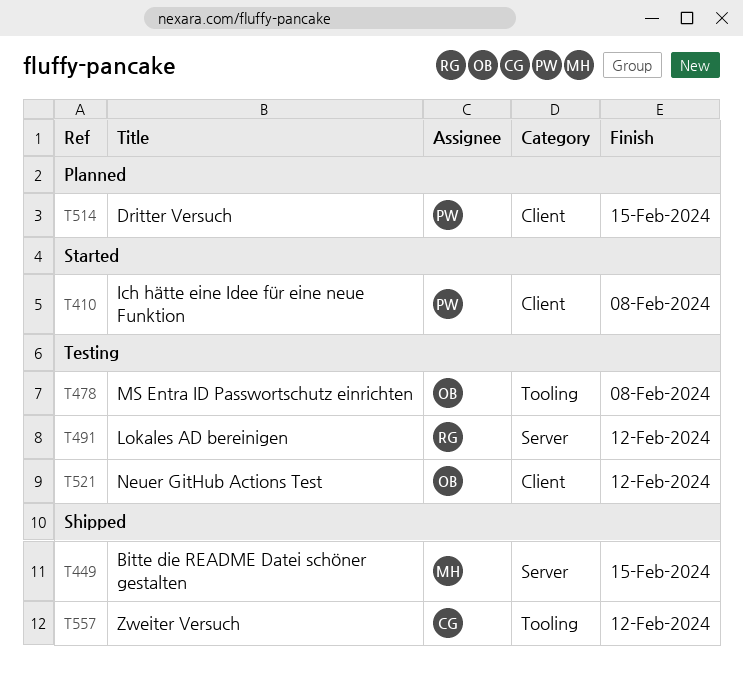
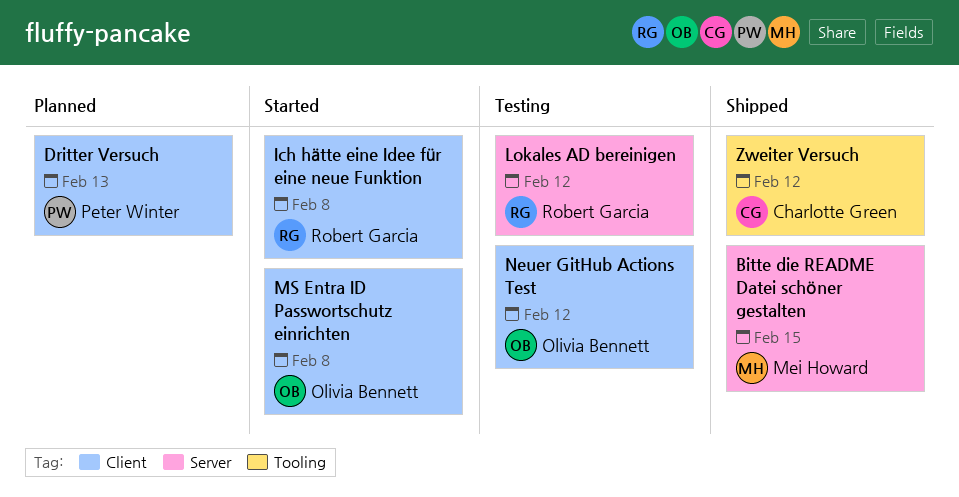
Dritter Versuch, due: Feb 15 -> Feb 13
Ich hätte eine Idee für eine neue Funktion, owner: Peter Winter -> Robert Garcia
MS Entra ID Passwortschutz einrichten, status: Testing -> Started
MS Entra ID Passwortschutz einrichten, label: Tooling -> Client

